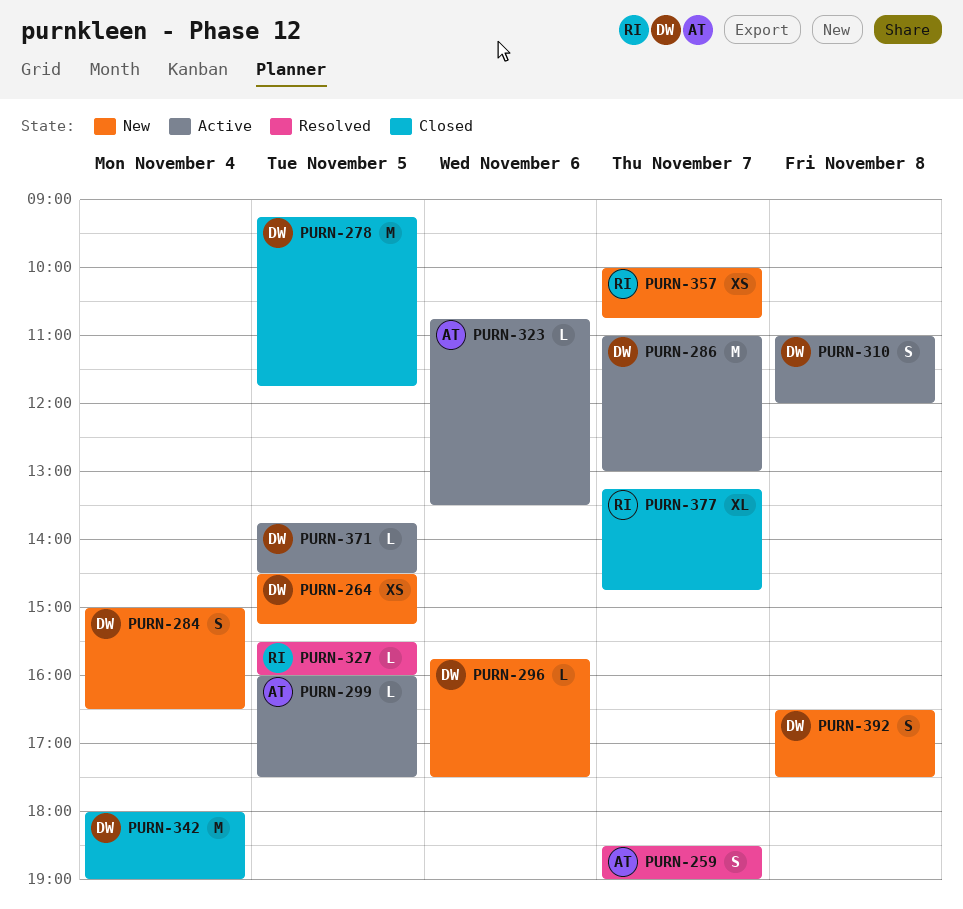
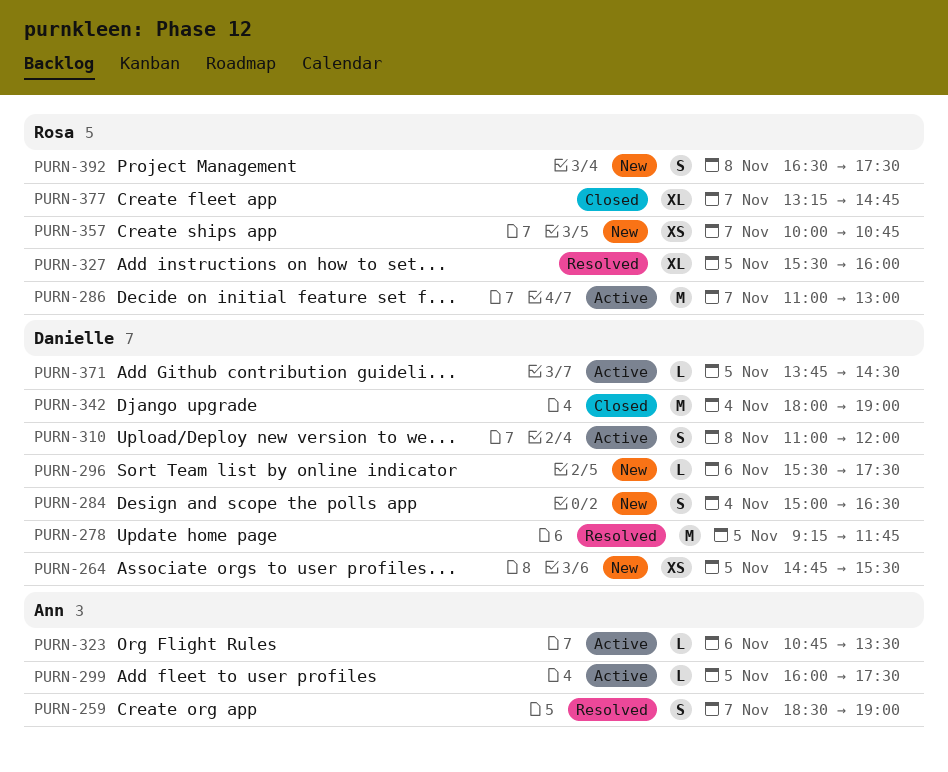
PURN-264, begins: 14:30 -> 14:45
PURN-264, ends: 15:15 -> 15:30
PURN-278, status: Closed -> Resolved
PURN-286, owner: Danielle -> Rosa
PURN-296, begins: 15:45 -> 15:30
PURN-327, estimate: L -> XL
PURN-392, owner: Danielle -> Rosa

